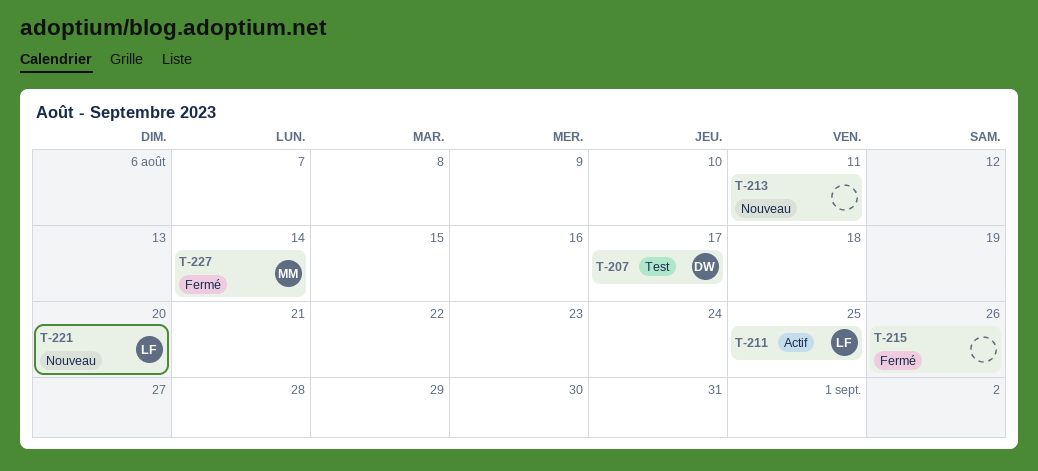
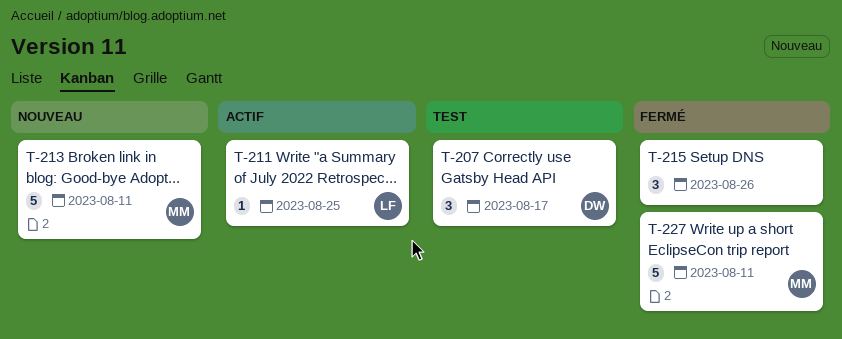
T-213, owner: none -> MM
T-221: present -> none
T-227, due: Aug 14 -> Aug 11

